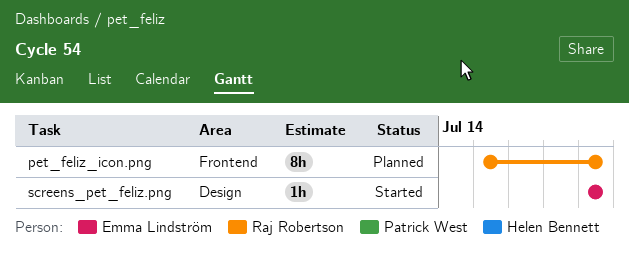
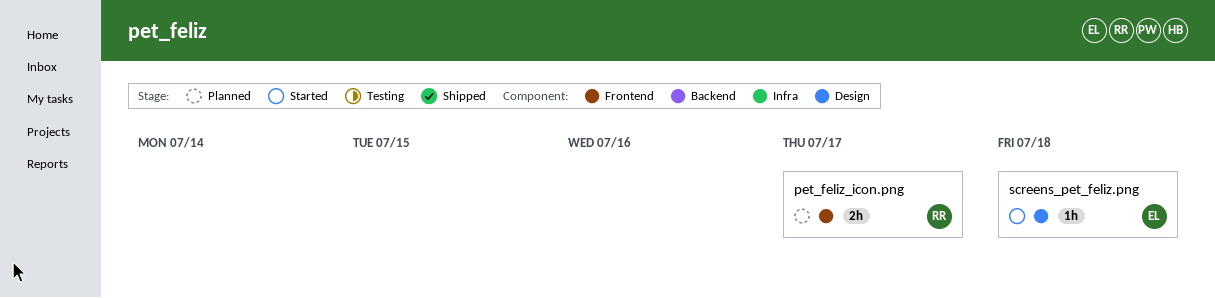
pet_feliz_icon.png, estimate: 8h -> 2h
pet_feliz_icon.png, due: Jul 18 -> Jul 17

